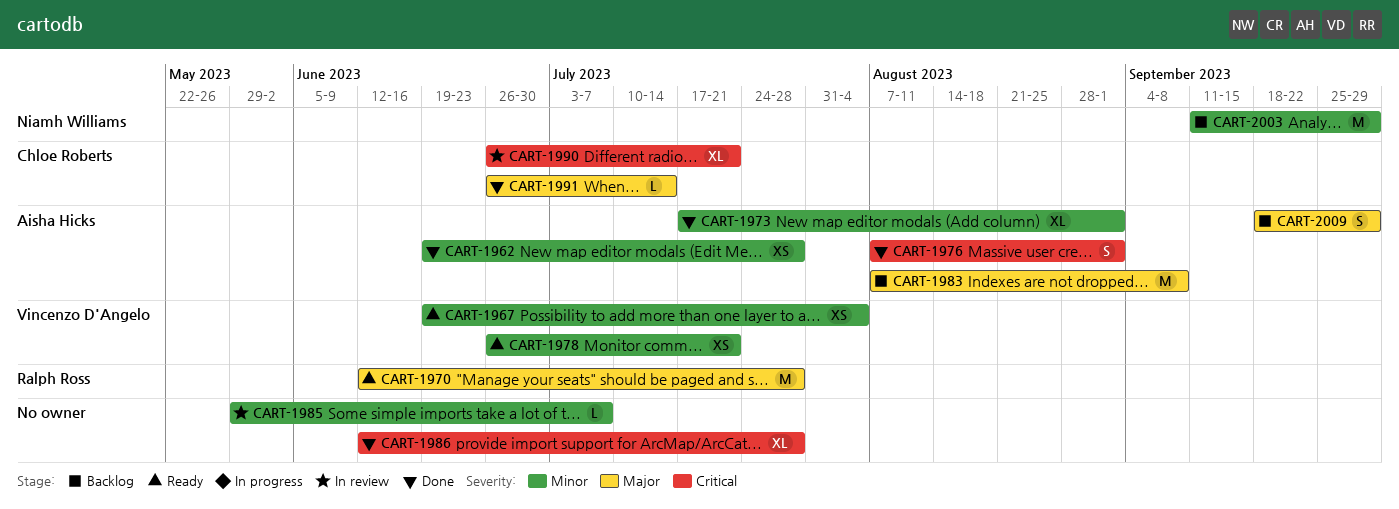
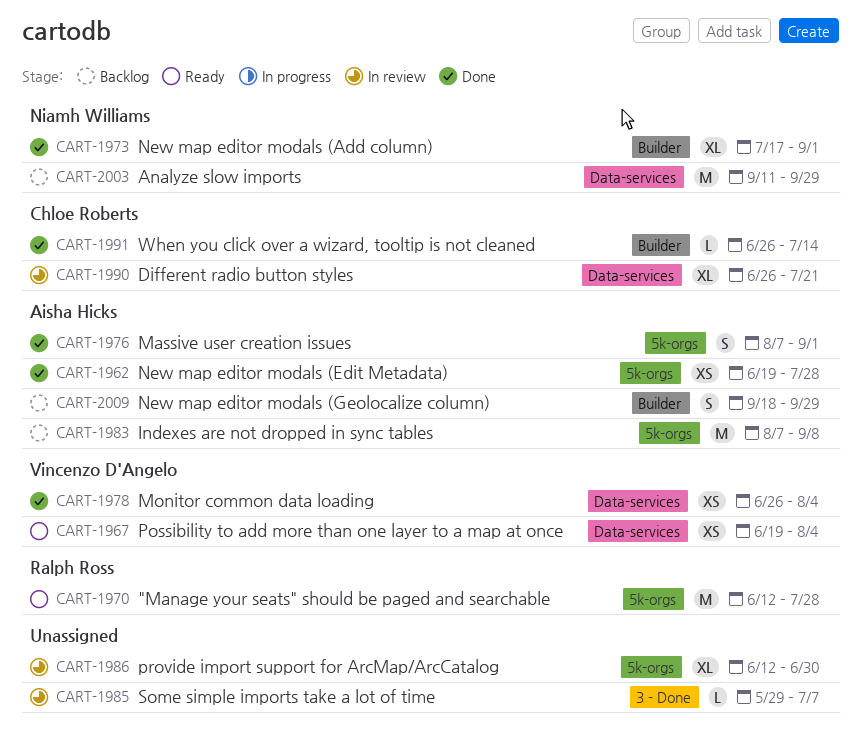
CART-1973, owner: Aisha Hicks -> Niamh Williams
CART-1978, status: Ready -> Done
CART-1978, due: Jul 21 -> Aug 4
CART-1986, status: Done -> In review
CART-1986, due: Jul 28 -> Jun 30

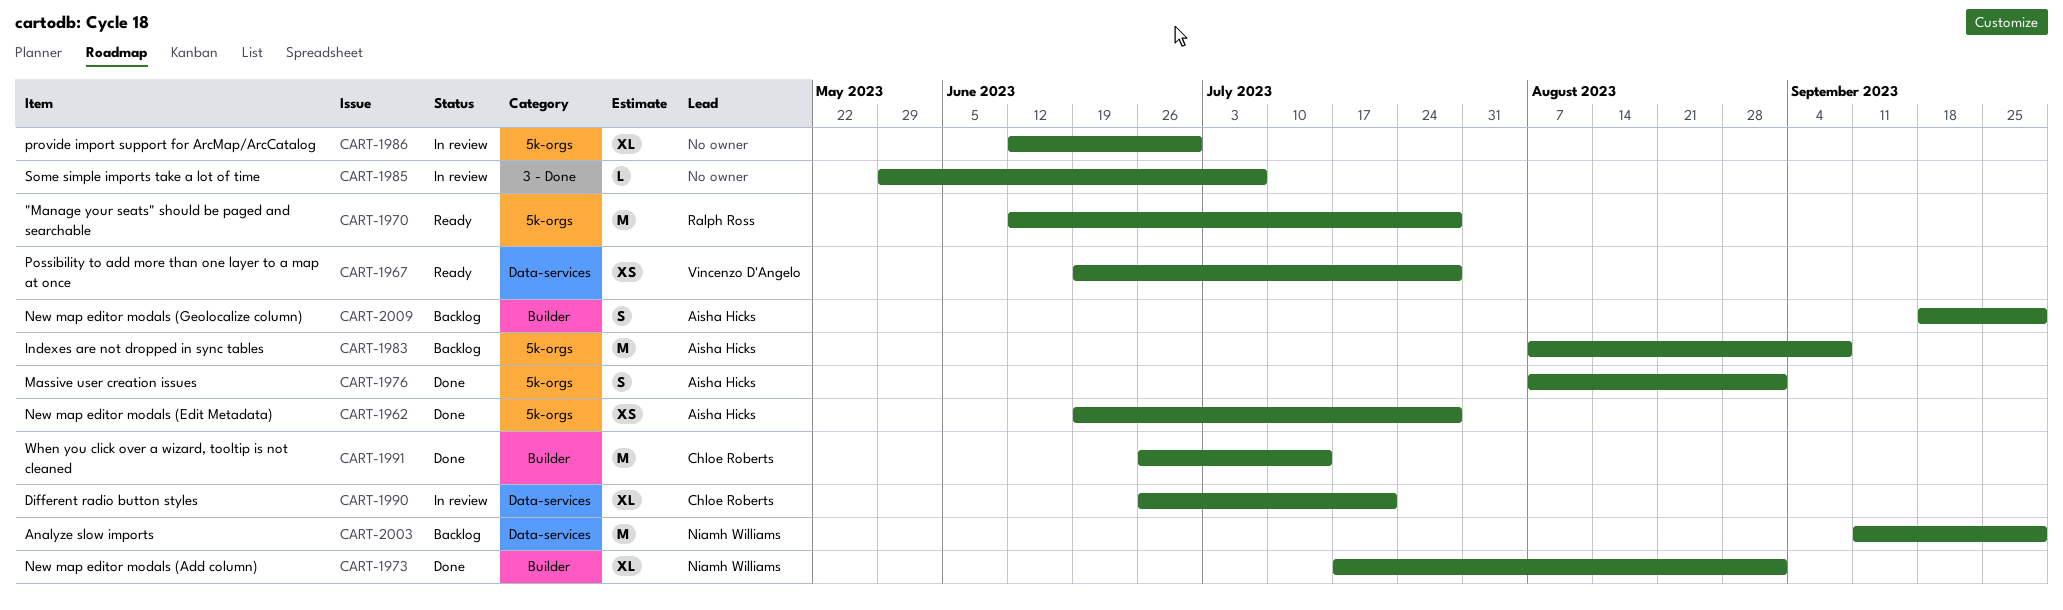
CART-1967, due: Aug 4 -> Jul 28
CART-1978: present -> none
CART-1991, estimate: L -> M

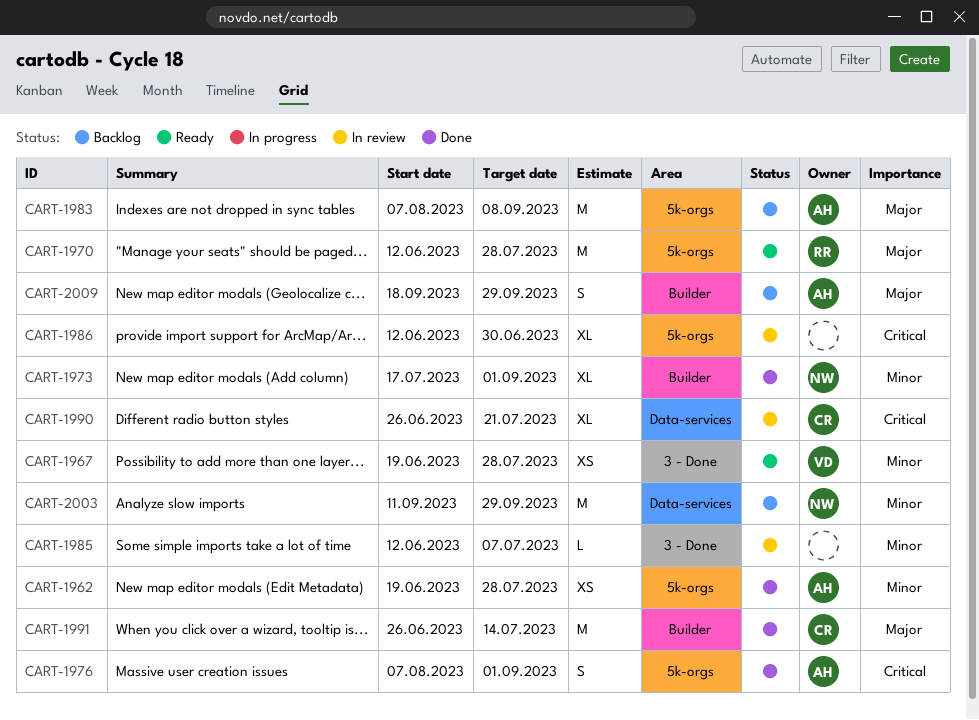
CART-1967, label: Data-services -> 3 - Done
CART-1985, start: May 29 -> Jun 12

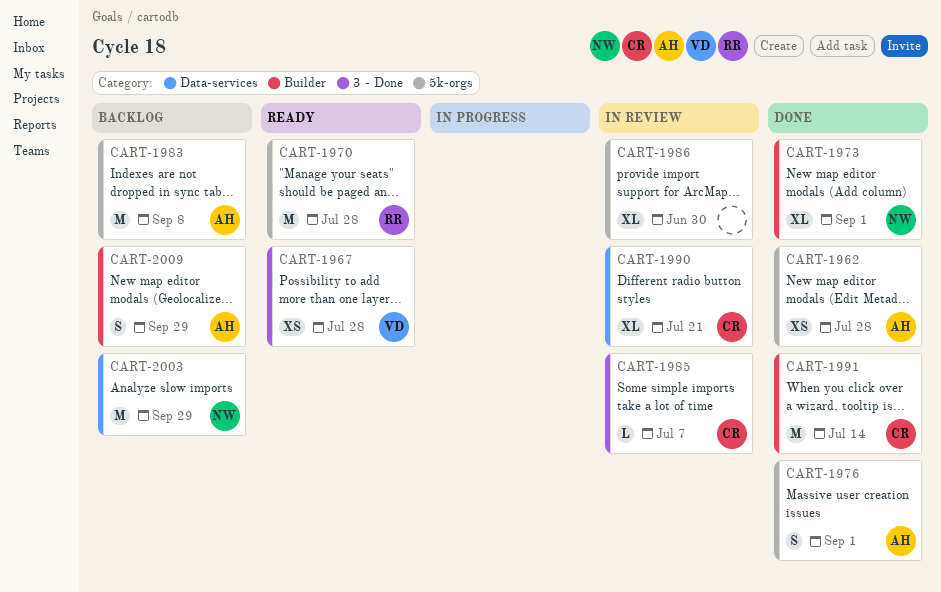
CART-1985, owner: none -> CR

